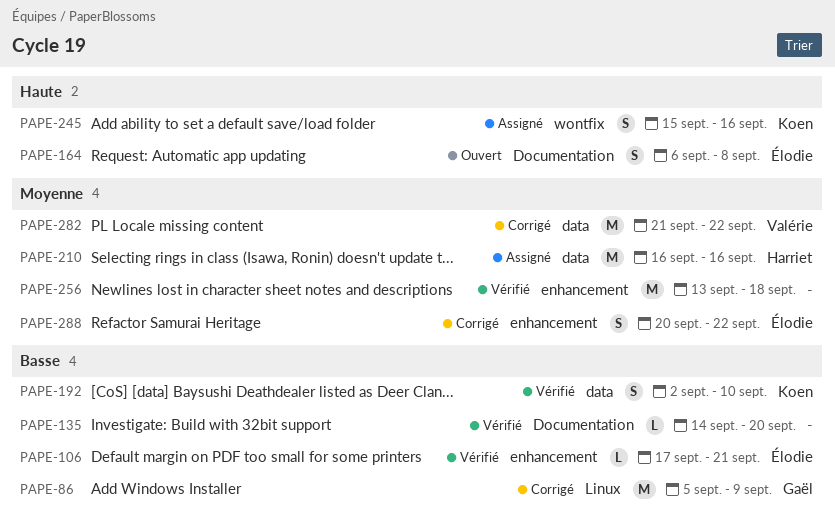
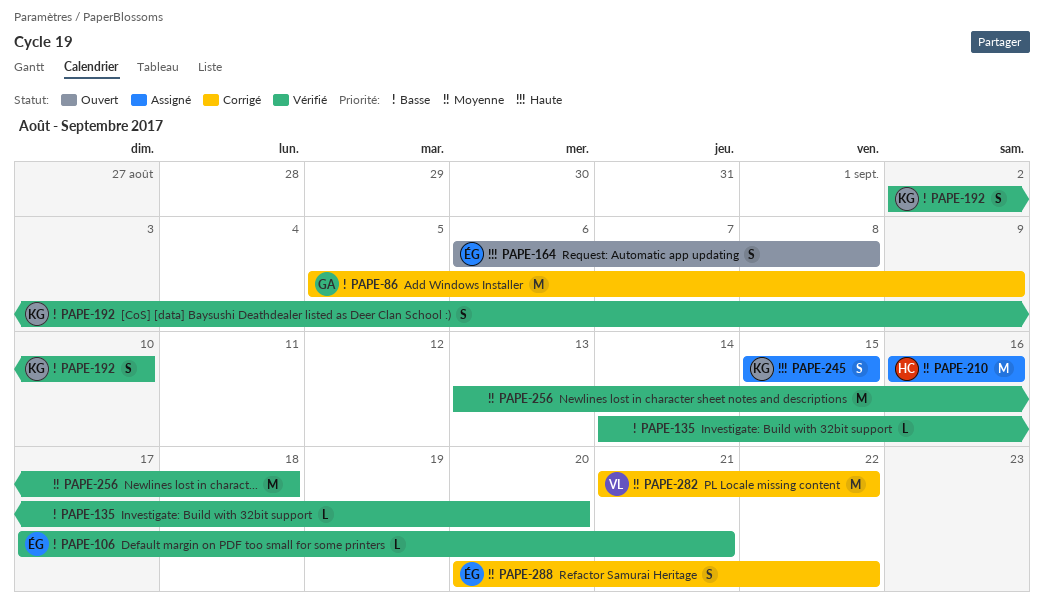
PAPE-245, due: Sep 16 -> Sep 15

